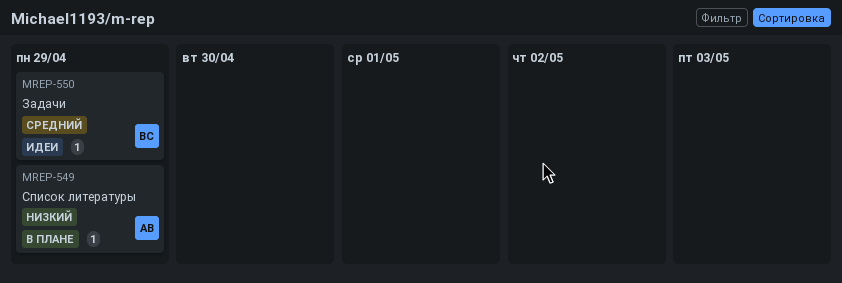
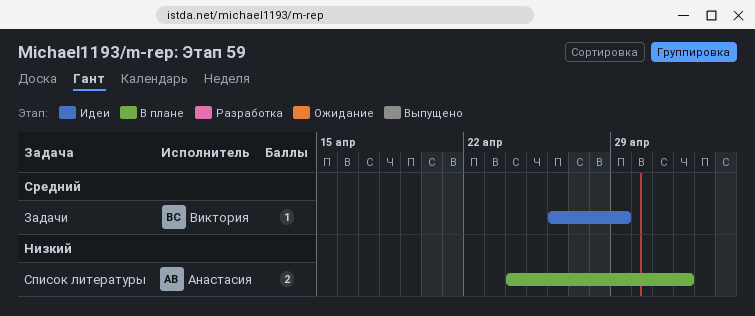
Список литературы, estimate: 1 -> 2
Список литературы, due: Apr 29 -> May 2

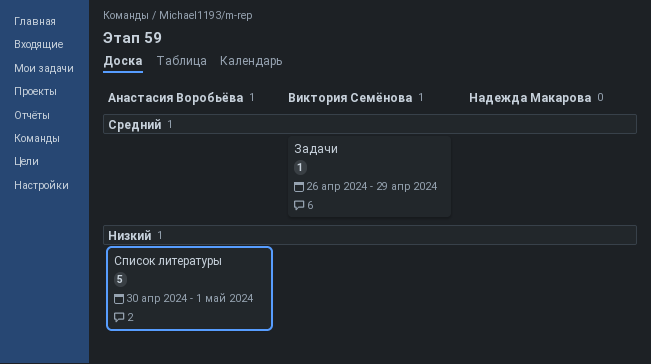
Список литературы, estimate: 2 -> 5
Список литературы, start: Apr 24 -> Apr 30
Список литературы, due: May 2 -> May 1

